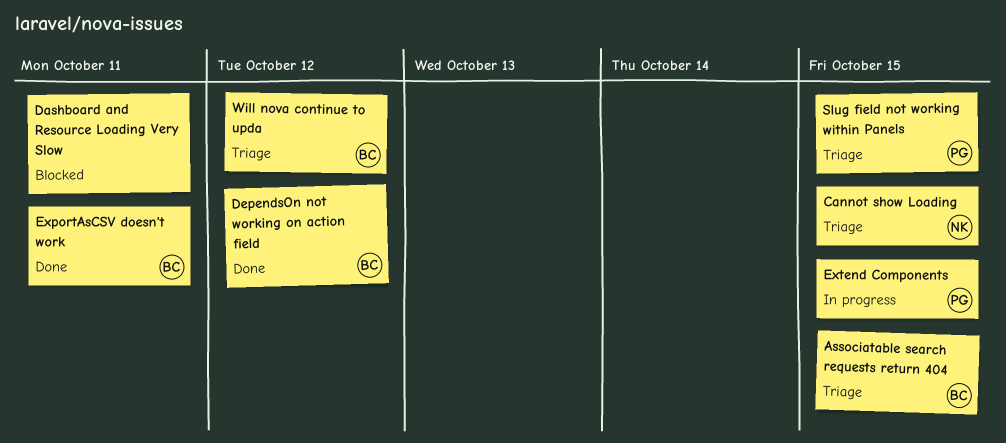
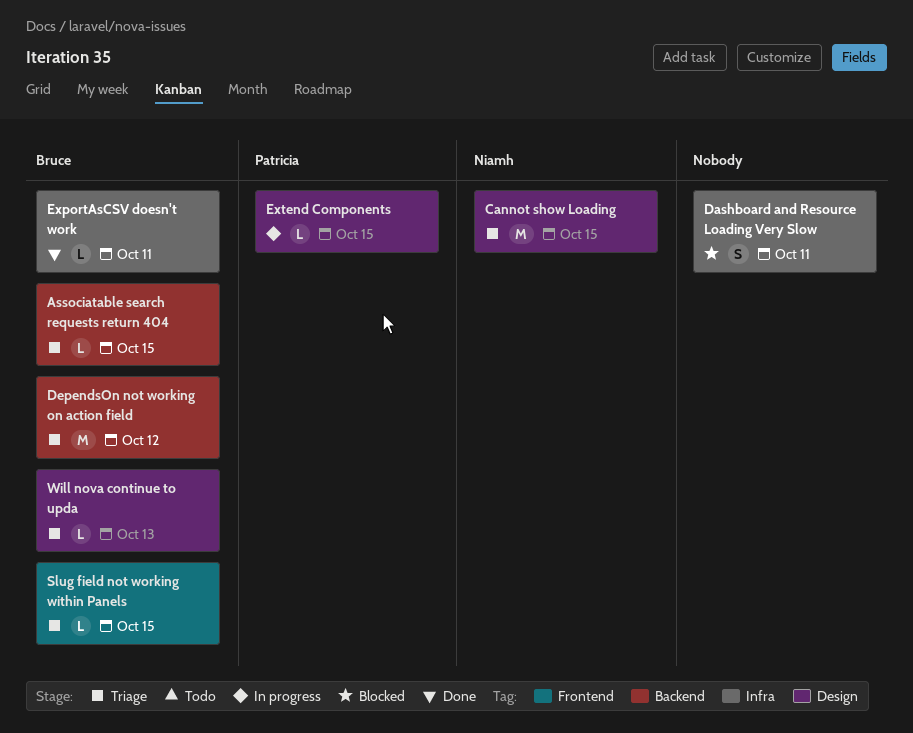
DependsOn not working on action field, status: Done -> Triage
Slug field not working within Panels, owner: Patricia -> Bruce
Will nova continue to upda, due: Oct 12 -> Oct 13

